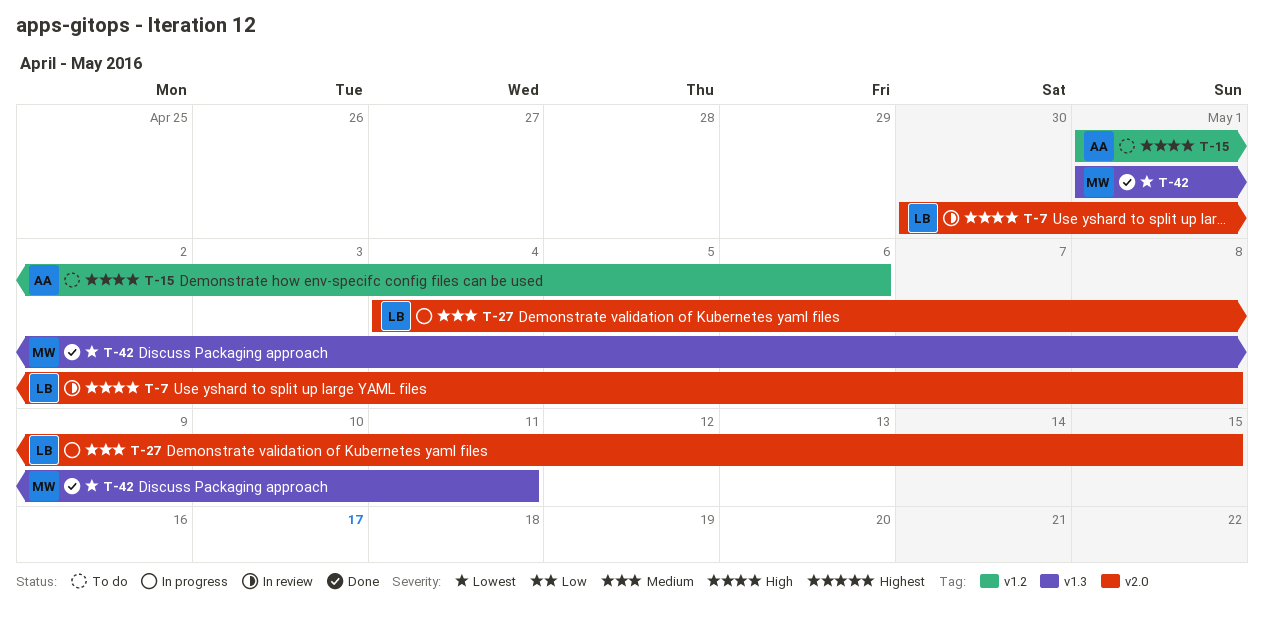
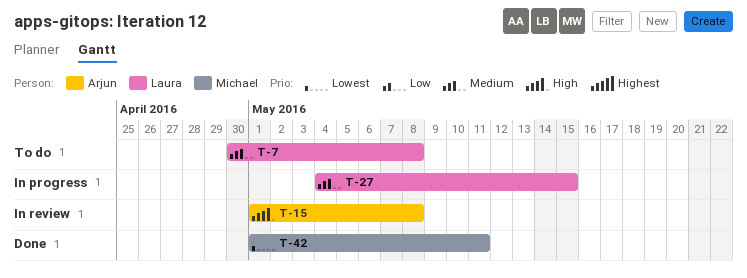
T-7, status: In review -> To do
T-7, priority: High -> Medium
T-15, status: To do -> In review
T-15, due: May 6 -> May 8

